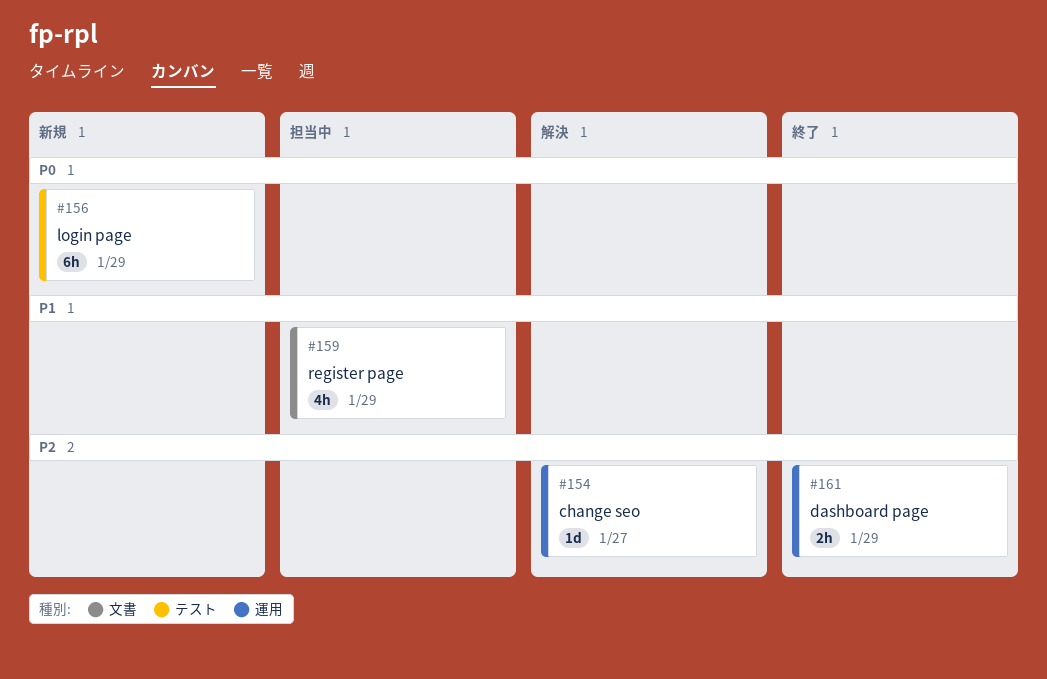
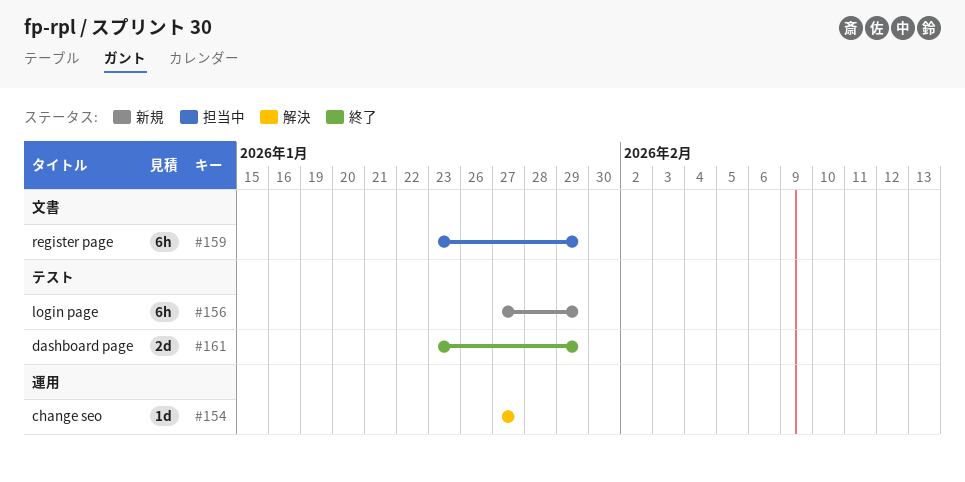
#159, estimate: 4h -> 6h
#161, label: 運用 -> テスト
#161, estimate: 2h -> 2d

